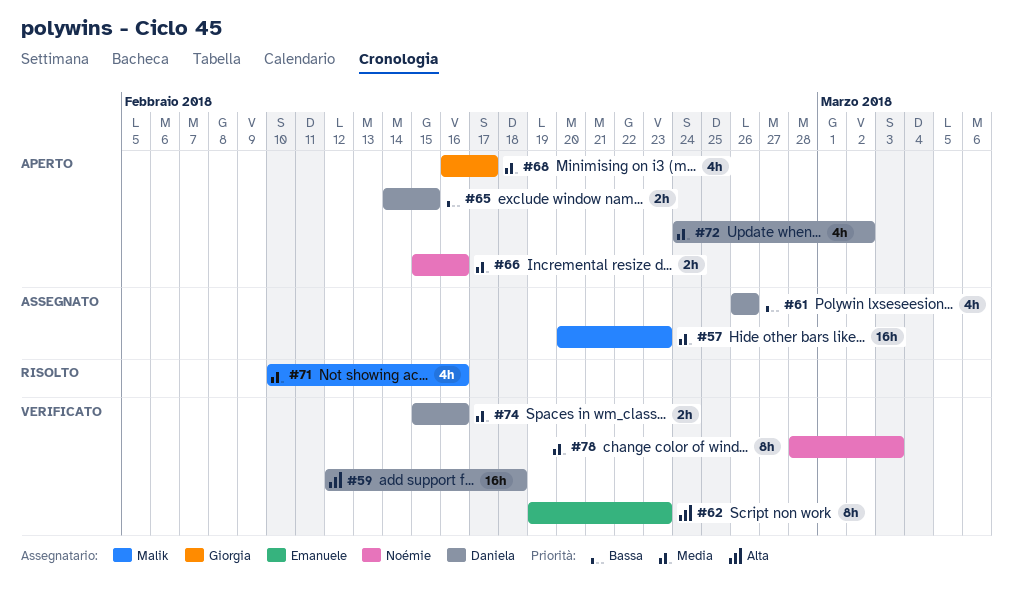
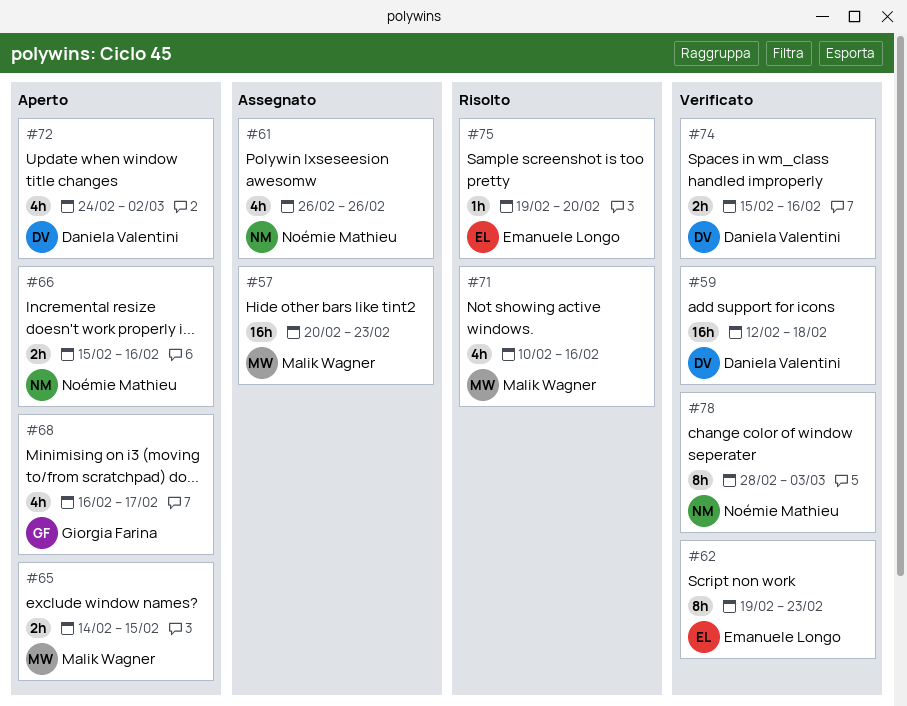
#61, owner: Daniela Valentini -> Noémie Mathieu
#65, owner: Daniela Valentini -> Malik Wagner
#75: none -> present

